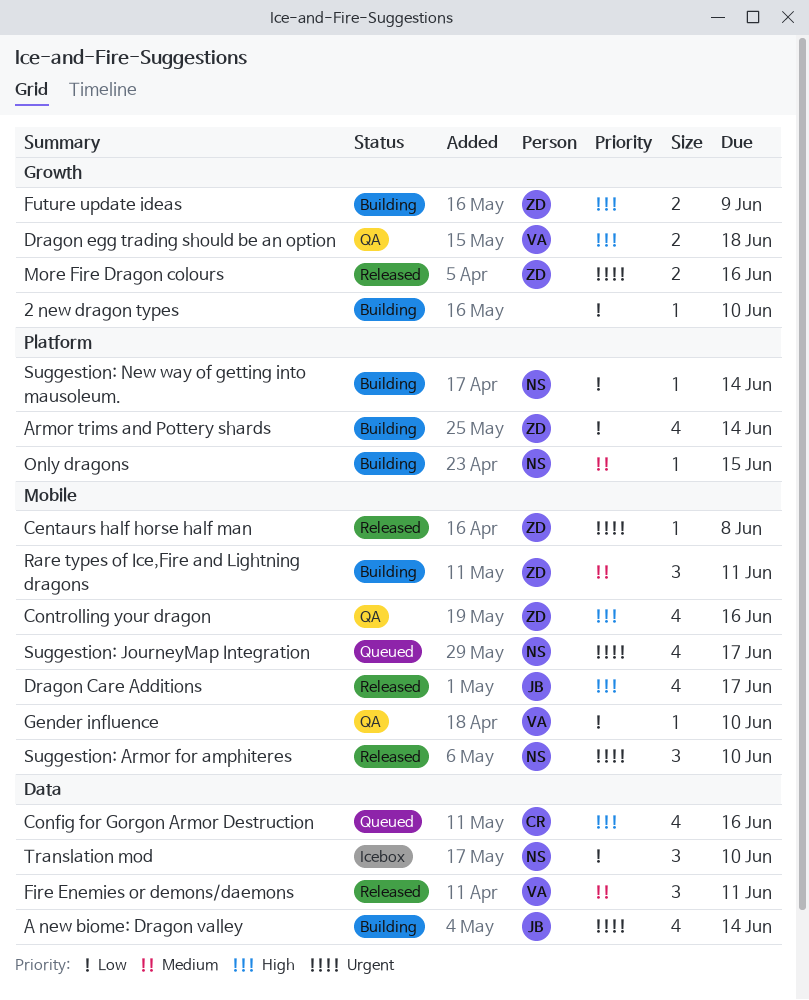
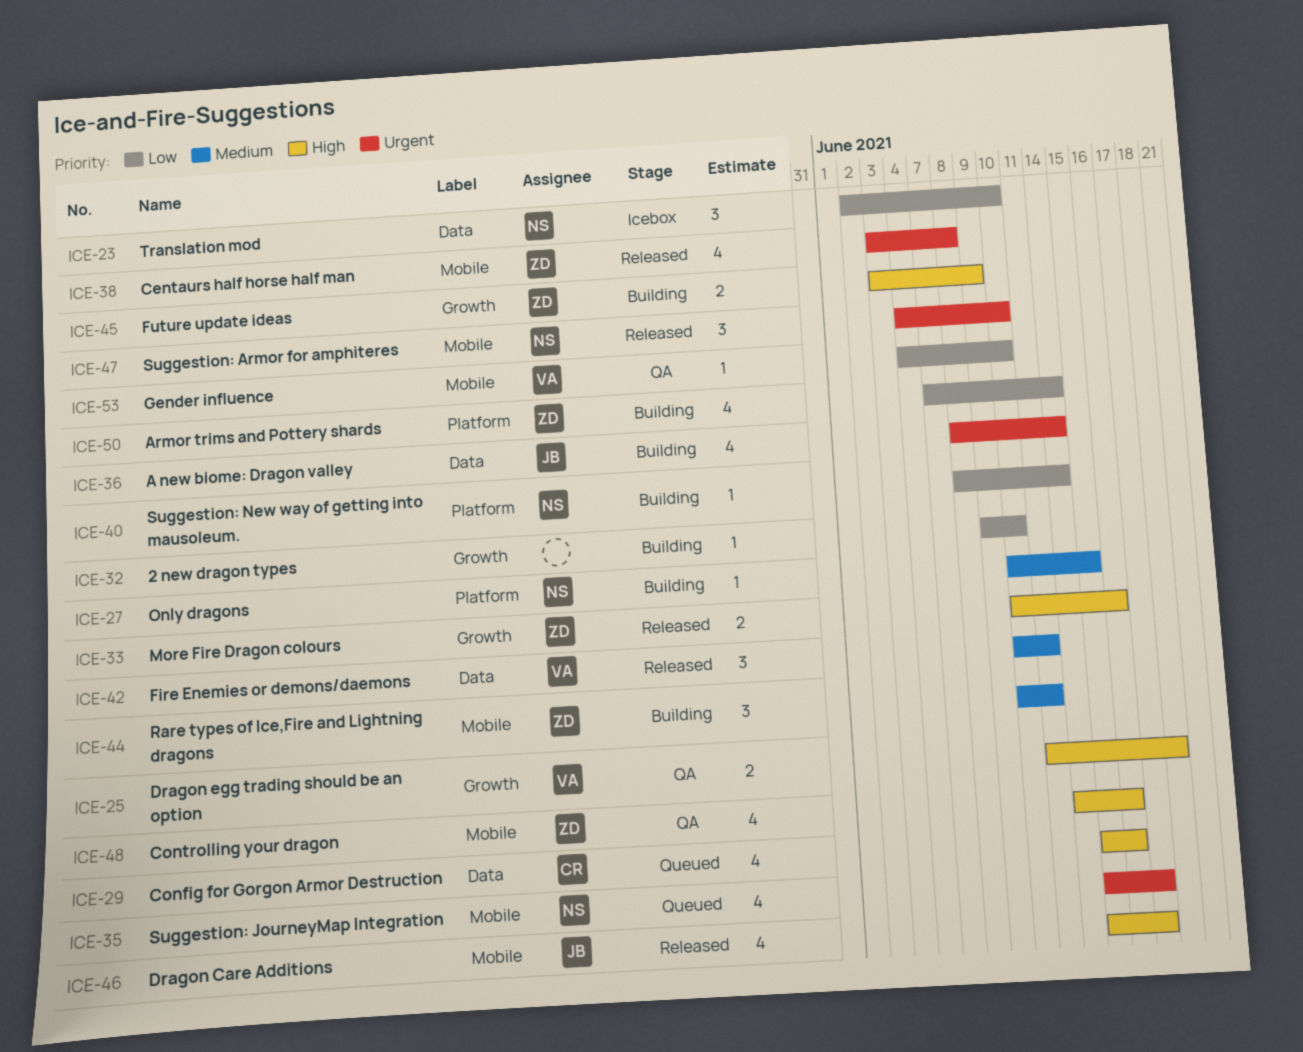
Centaurs half horse half man, estimate: 1 -> 4
More Fire Dragon colours, priority: Urgent -> High

